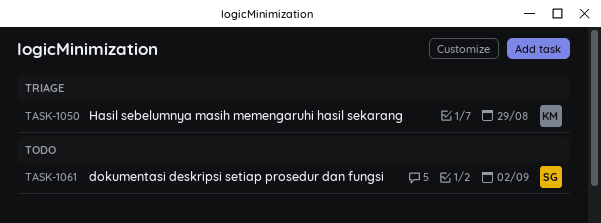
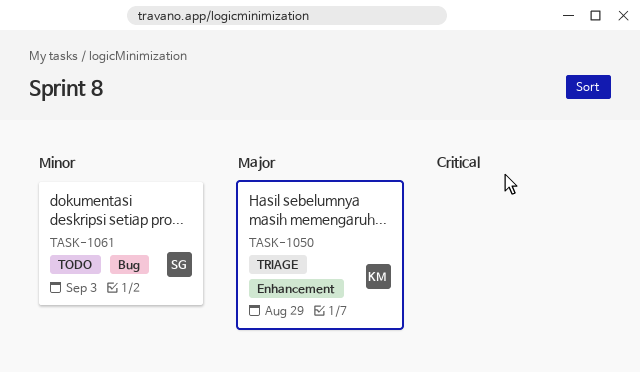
TASK-1061, due: Sep 2 -> Sep 3

